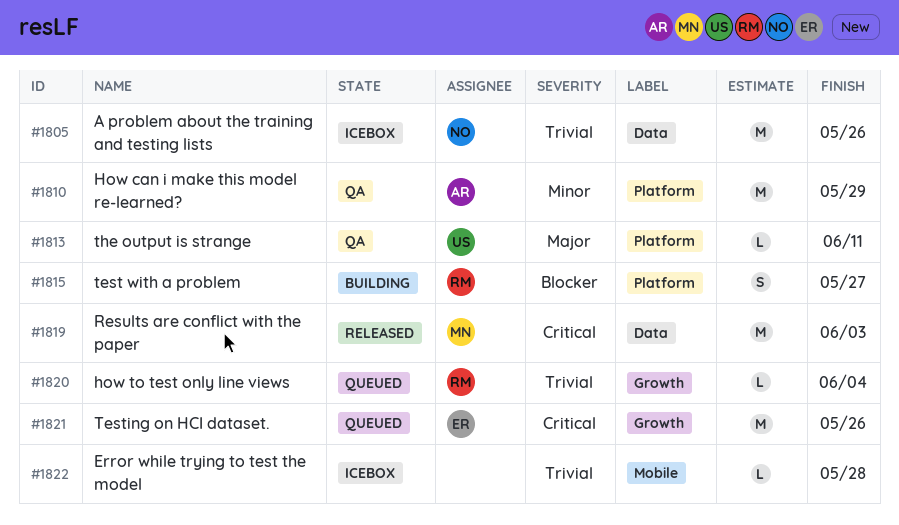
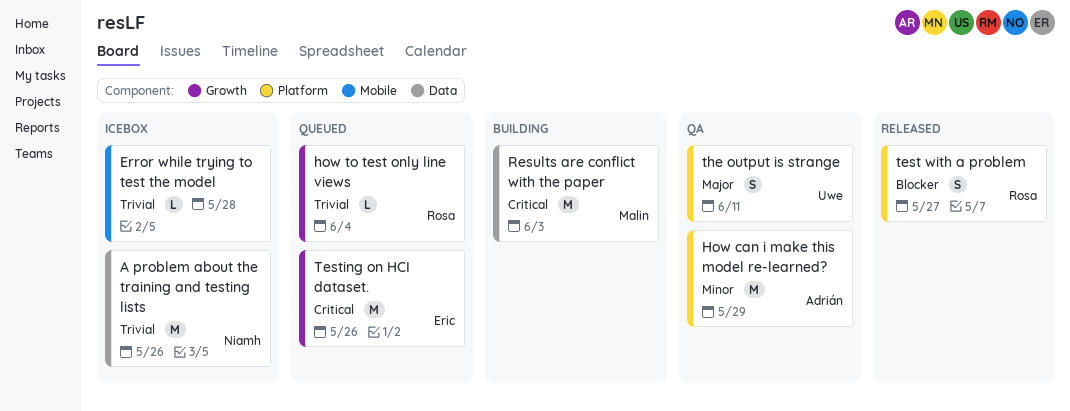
Results are conflict with the paper, status: Released -> Building
test with a problem, status: Building -> Released
the output is strange, estimate: L -> S

